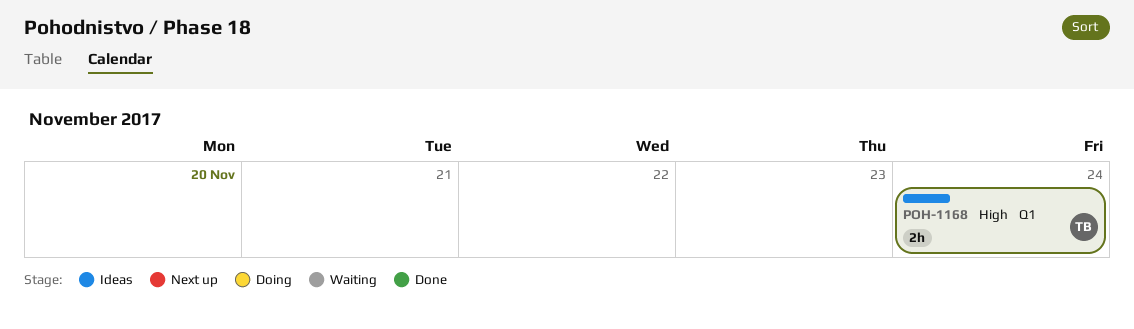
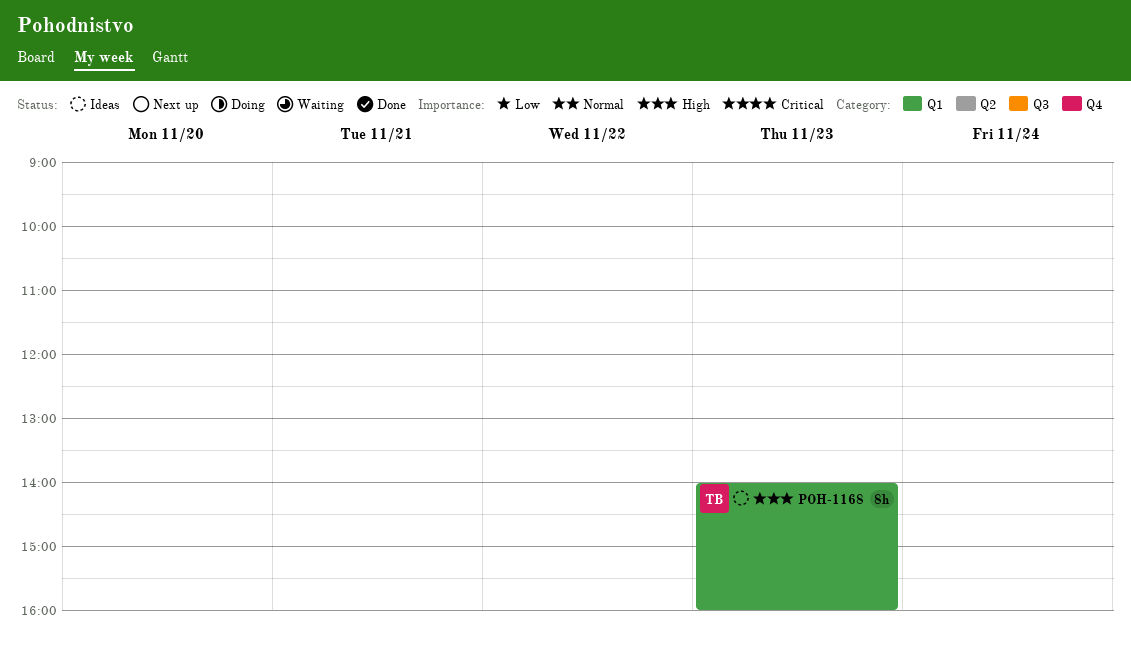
POH-1168, estimate: 2h -> 8h
POH-1168, day: Nov 24 -> Nov 23

